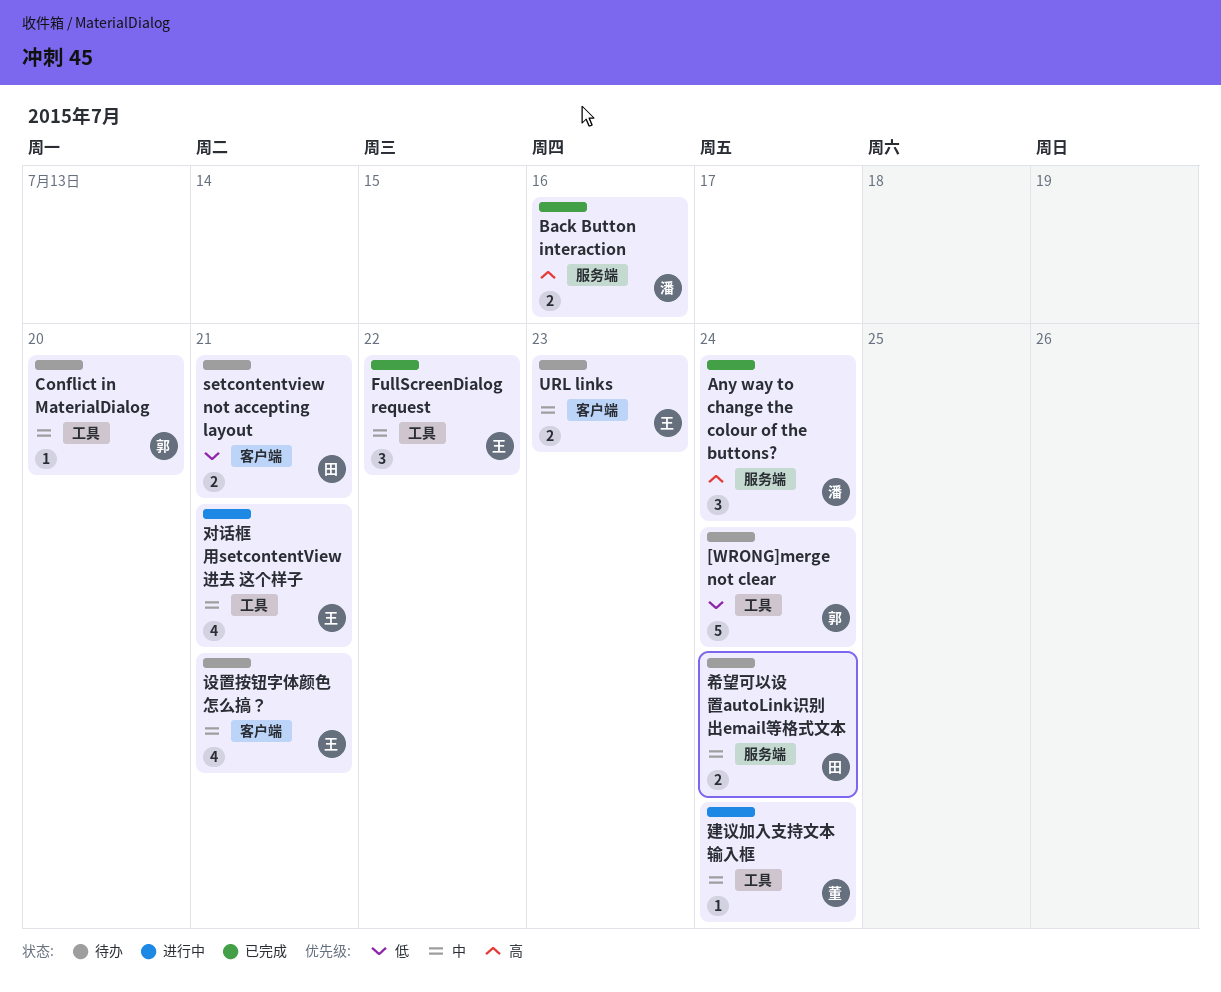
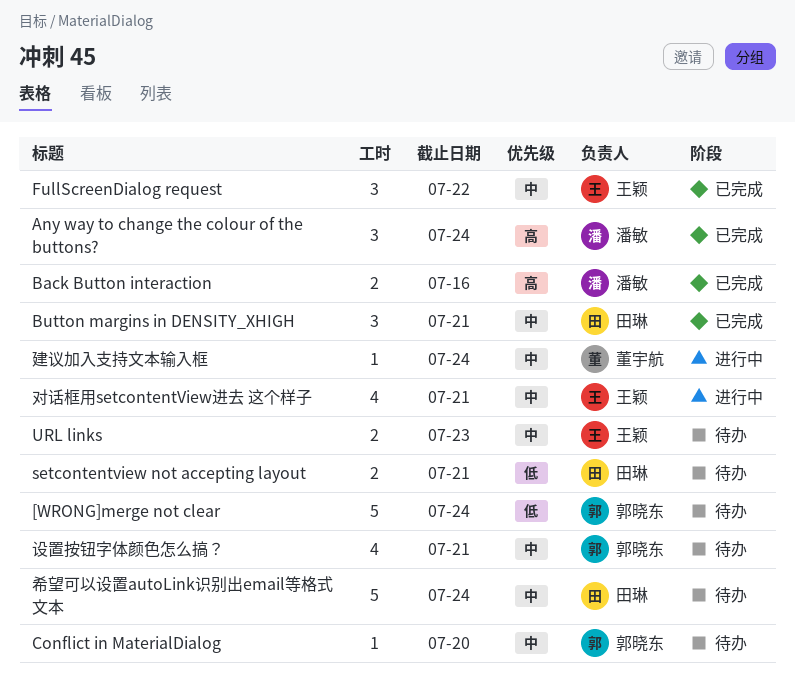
Button margins in DENSITY_XHIGH: none -> present
希望可以设置autoLink识别出email等格式文本, estimate: 2 -> 5
设置按钮字体颜色怎么搞？, owner: 王颖 -> 郭晓东

